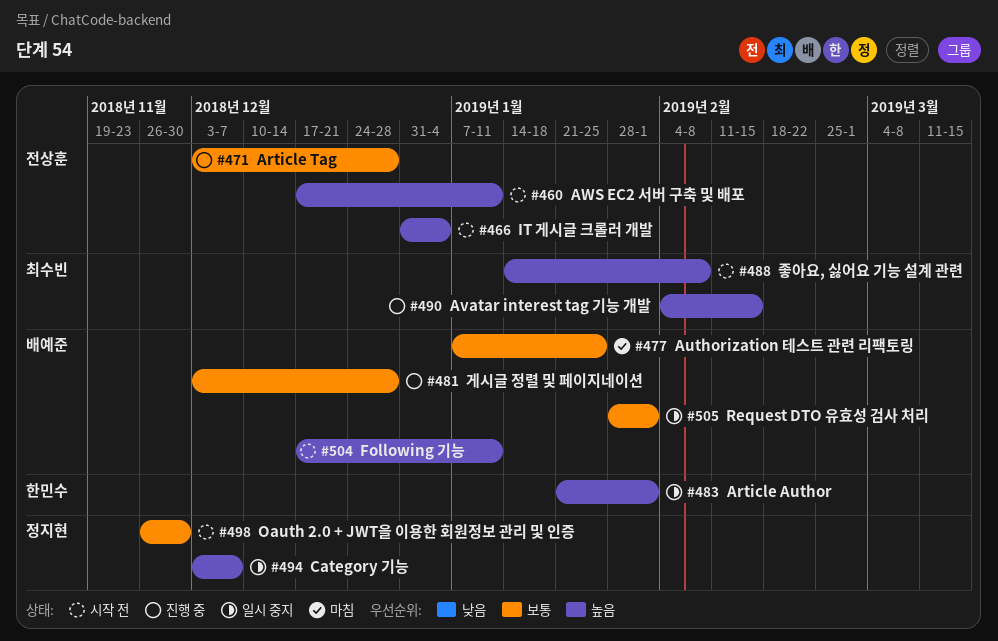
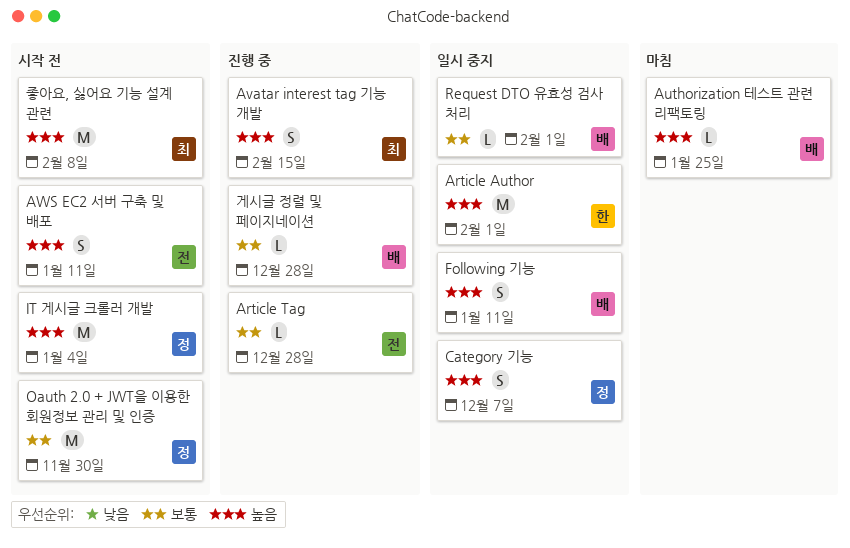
Authorization 테스트 관련 리팩토링, priority: 보통 -> 높음
Following 기능, status: 시작 전 -> 일시 중지
IT 게시글 크롤러 개발, owner: 전상훈 -> 정지현

